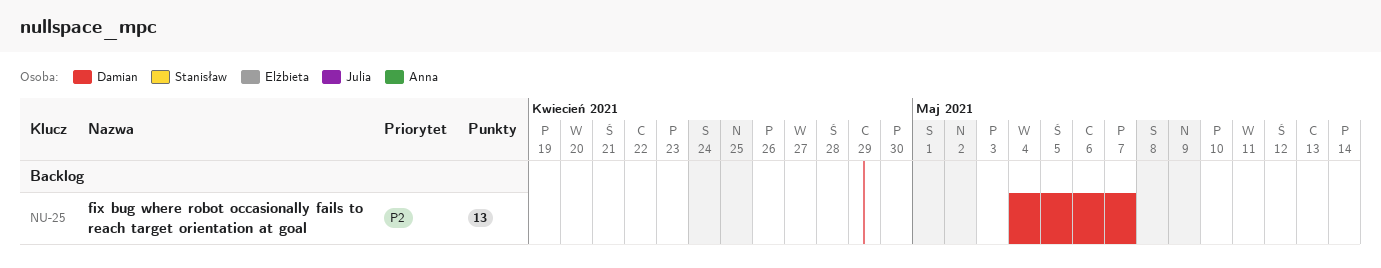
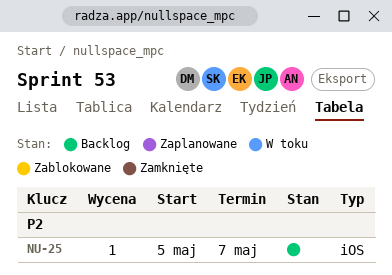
NU-25, estimate: 13 -> 1
NU-25, start: May 4 -> May 5

